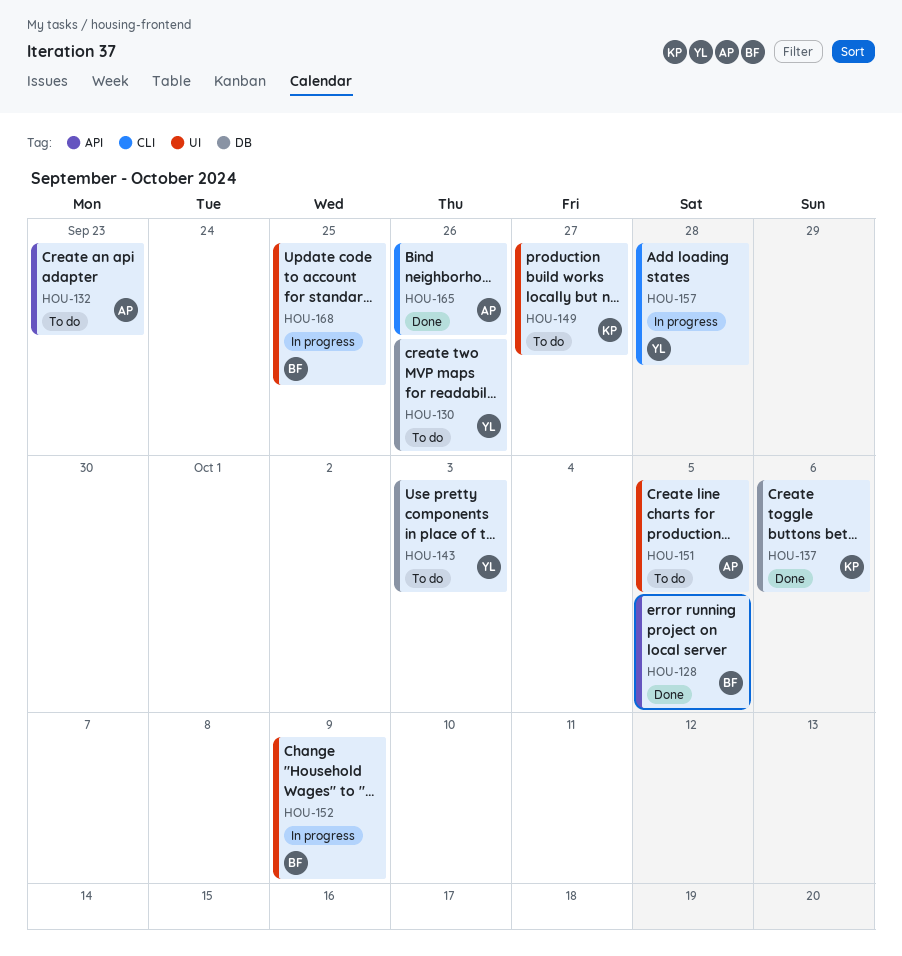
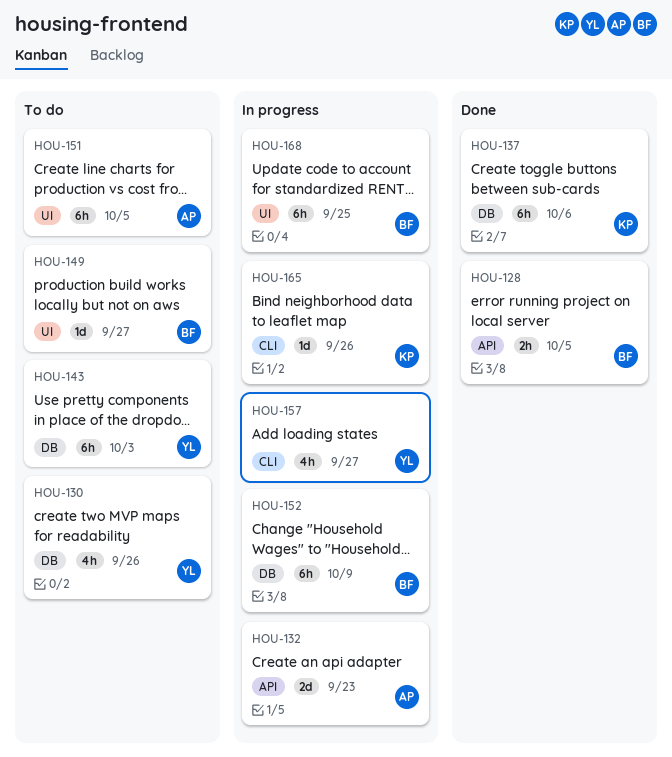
HOU-132, status: To do -> In progress
HOU-149, owner: KP -> BF
HOU-152, label: UI -> DB
HOU-157, due: Sep 28 -> Sep 27
HOU-165, status: Done -> In progress
HOU-165, owner: AP -> KP

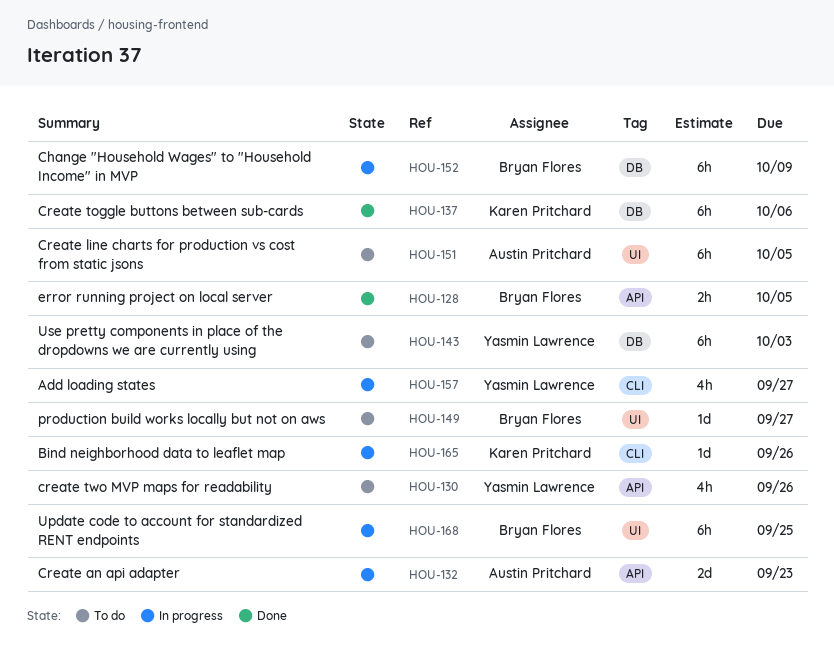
HOU-130, label: DB -> API

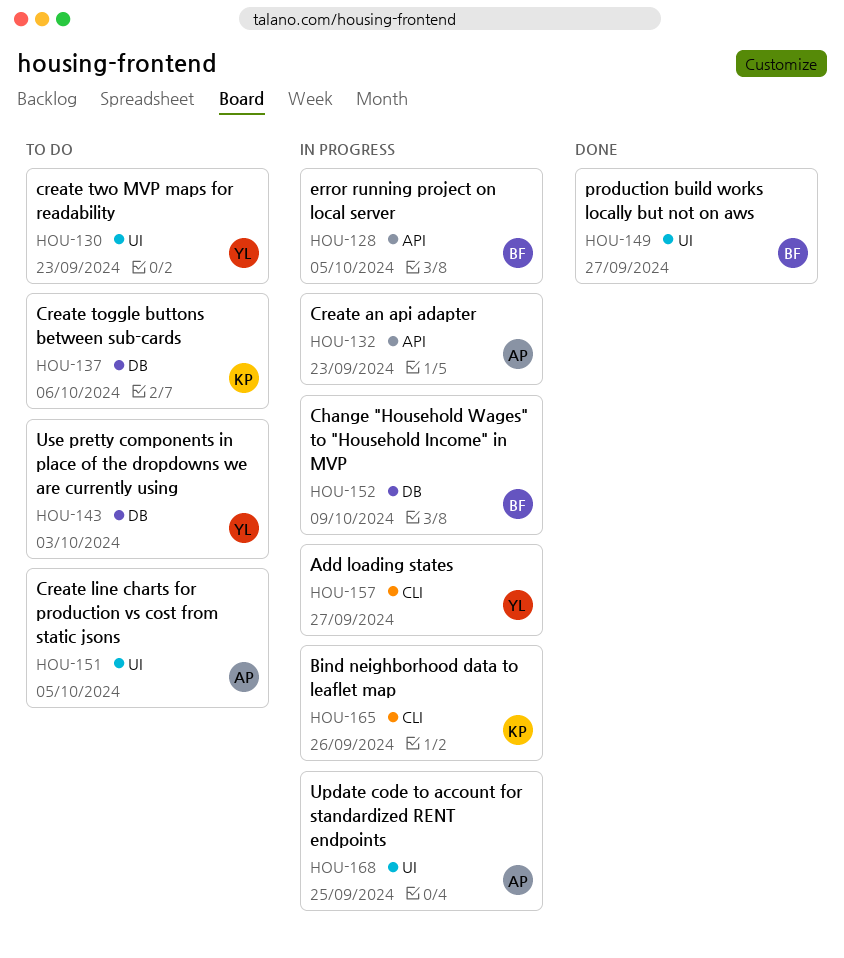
HOU-128, status: Done -> In progress
HOU-130, label: API -> UI
HOU-130, due: Sep 26 -> Sep 23
HOU-137, status: Done -> To do
HOU-149, status: To do -> Done
HOU-168, owner: Bryan Flores -> Austin Pritchard

